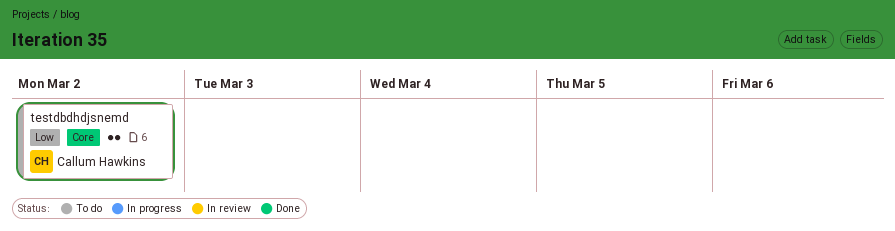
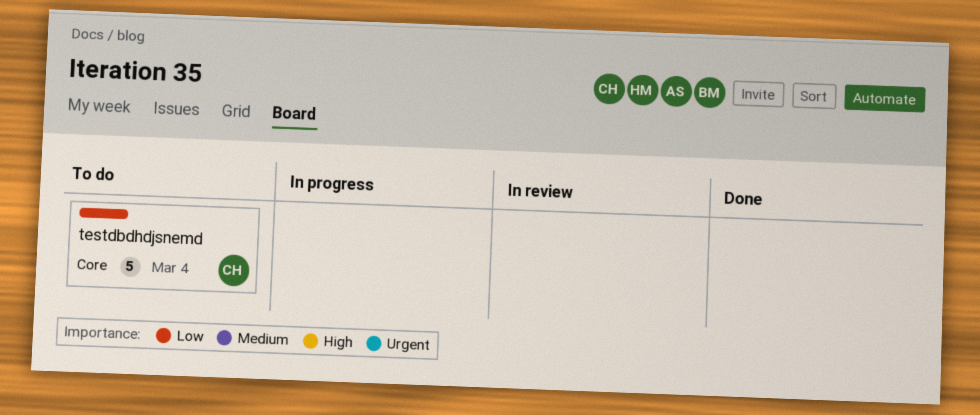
testdbdhdjsnemd, estimate: 2 -> 5
testdbdhdjsnemd, due: Mar 2 -> Mar 4

